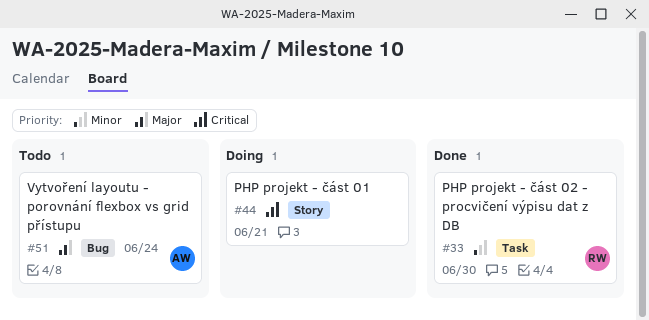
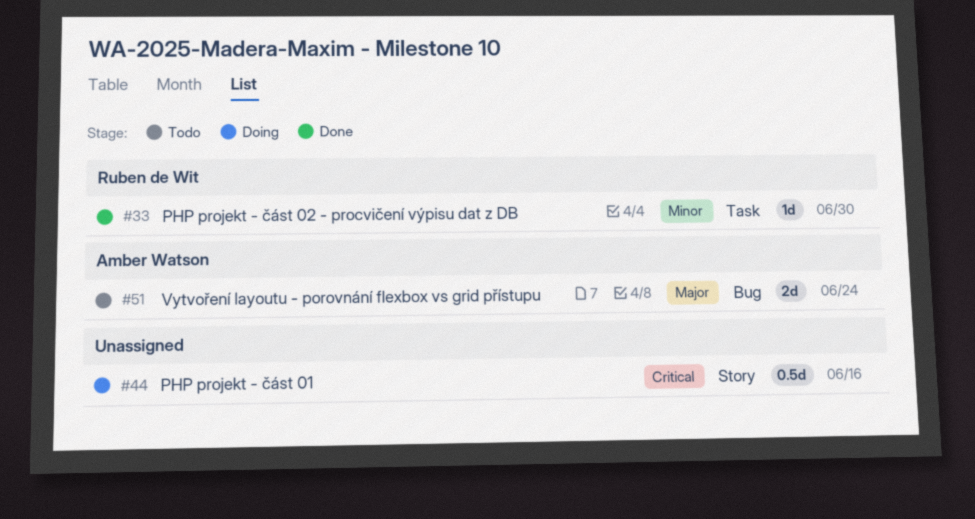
#44, due: Jun 21 -> Jun 16

